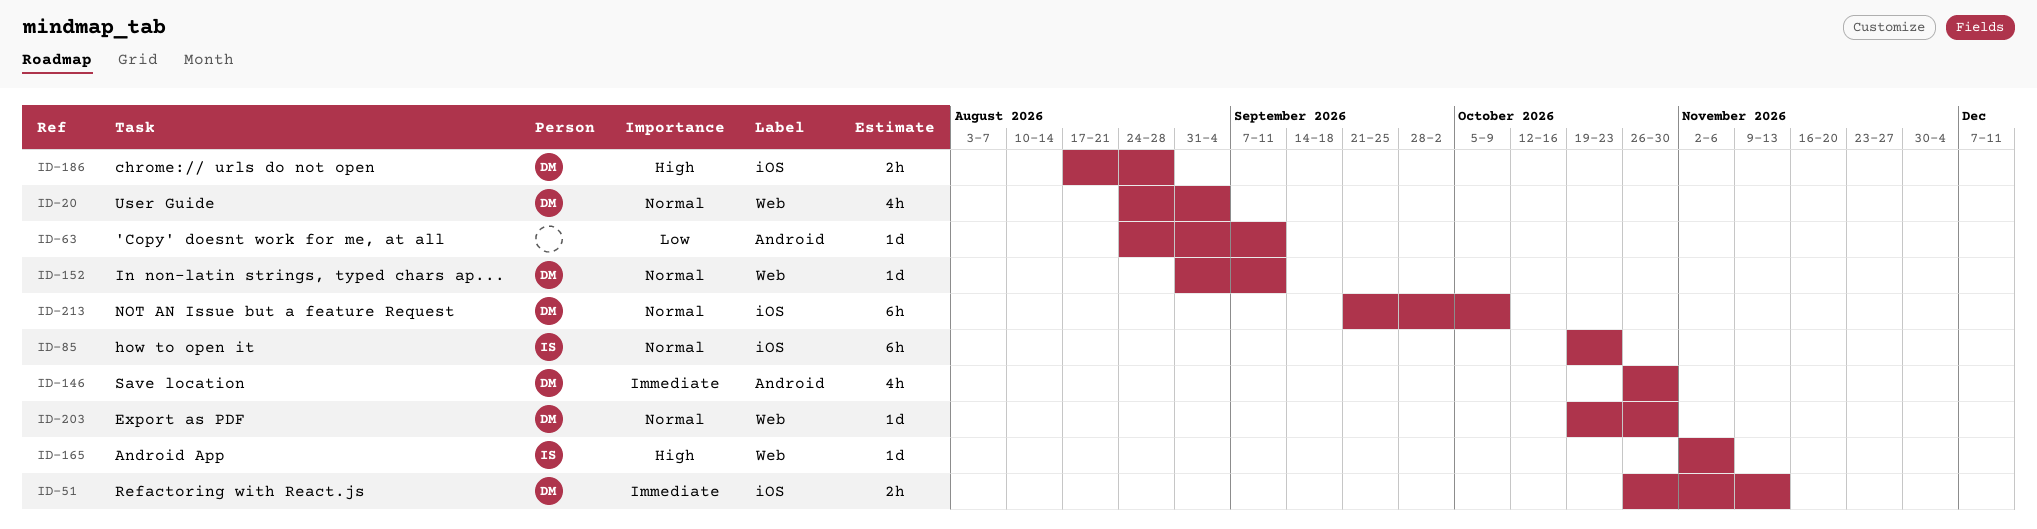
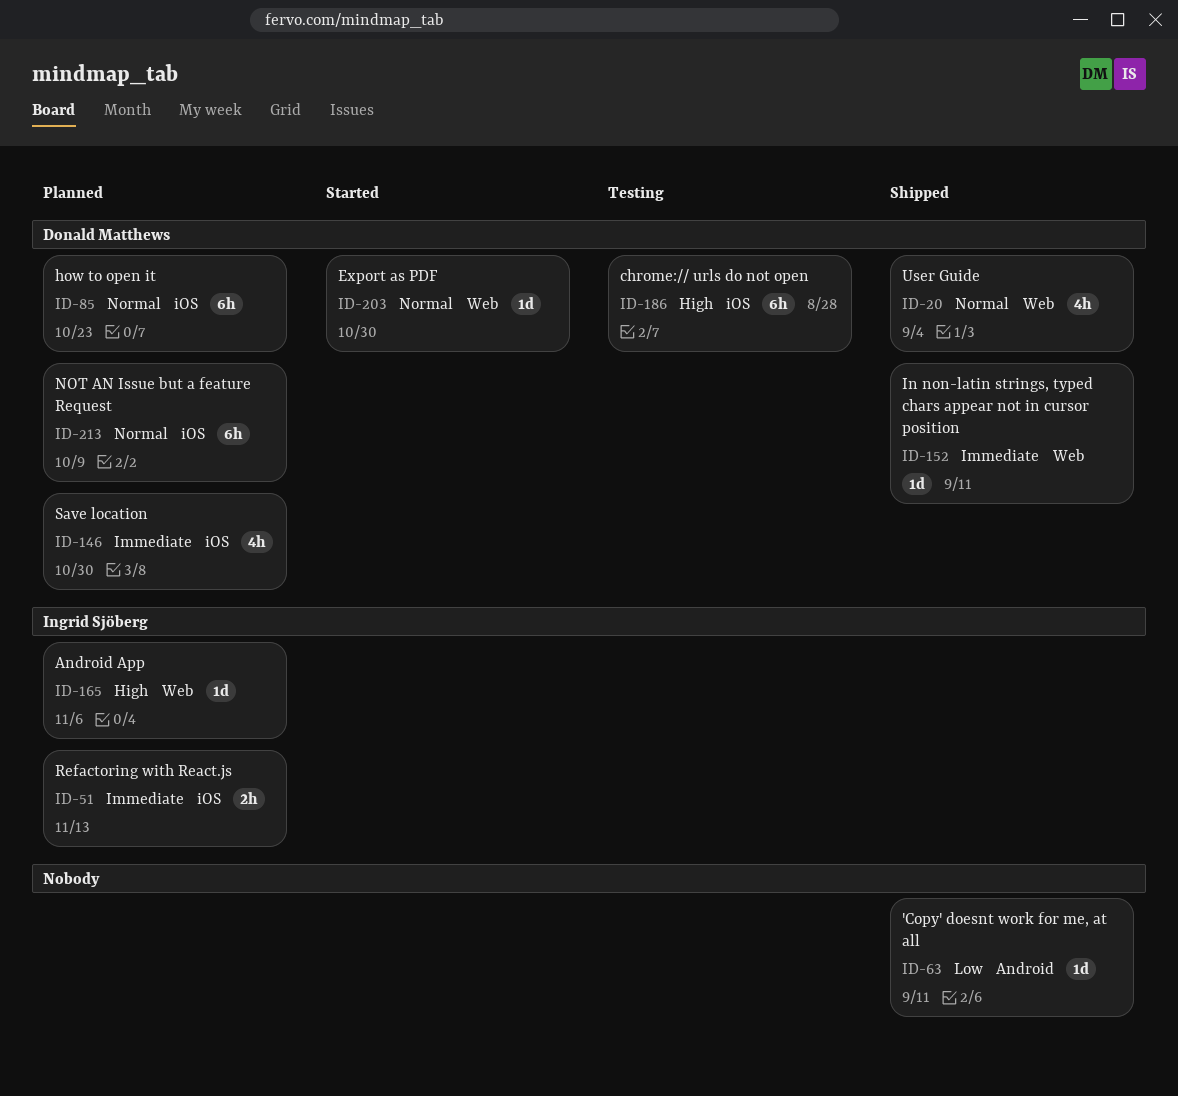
ID-51, owner: Donald Matthews -> Ingrid Sjöberg
ID-85, owner: Ingrid Sjöberg -> Donald Matthews
ID-146, label: Android -> iOS
ID-152, priority: Normal -> Immediate
ID-186, estimate: 2h -> 6h

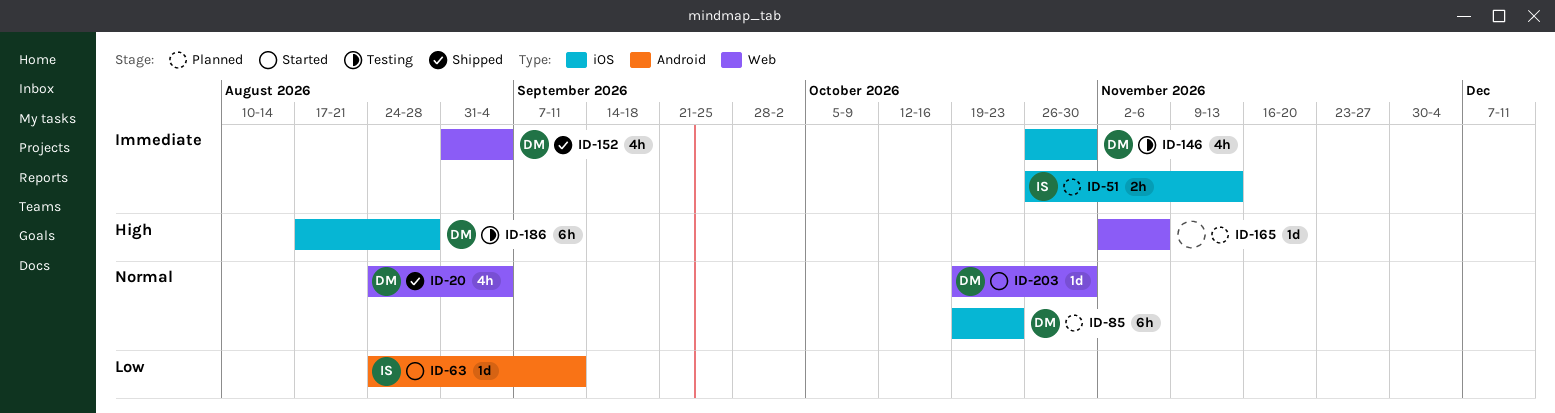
ID-63, status: Shipped -> Started
ID-63, owner: none -> Ingrid Sjöberg
ID-146, status: Planned -> Testing
ID-152, estimate: 1d -> 4h
ID-152, due: Sep 11 -> Sep 4
ID-165, owner: Ingrid Sjöberg -> none
ID-213: present -> none

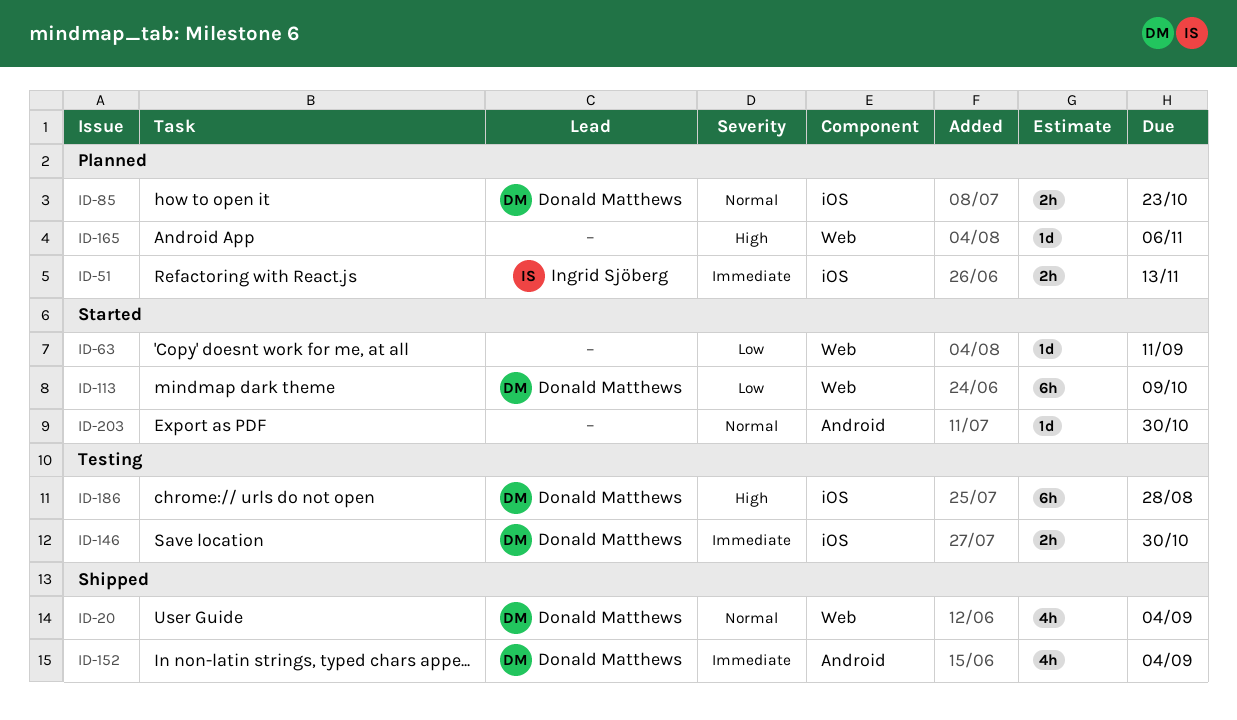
ID-63, owner: Ingrid Sjöberg -> none
ID-63, label: Android -> Web
ID-85, estimate: 6h -> 2h
ID-113: none -> present
ID-146, estimate: 4h -> 2h
ID-152, label: Web -> Android
ID-203, owner: Donald Matthews -> none
ID-203, label: Web -> Android

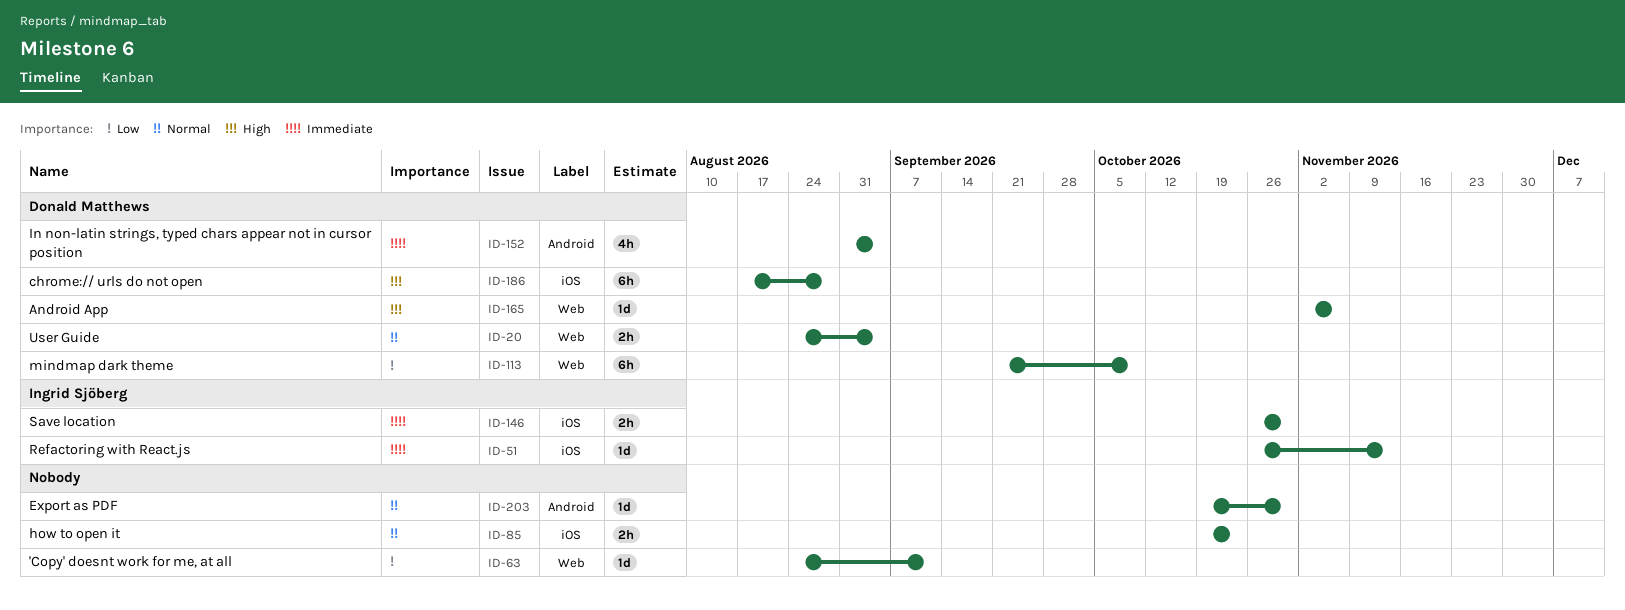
ID-20, estimate: 4h -> 2h
ID-51, estimate: 2h -> 1d
ID-85, owner: Donald Matthews -> none
ID-146, owner: Donald Matthews -> Ingrid Sjöberg
ID-165, owner: none -> Donald Matthews

